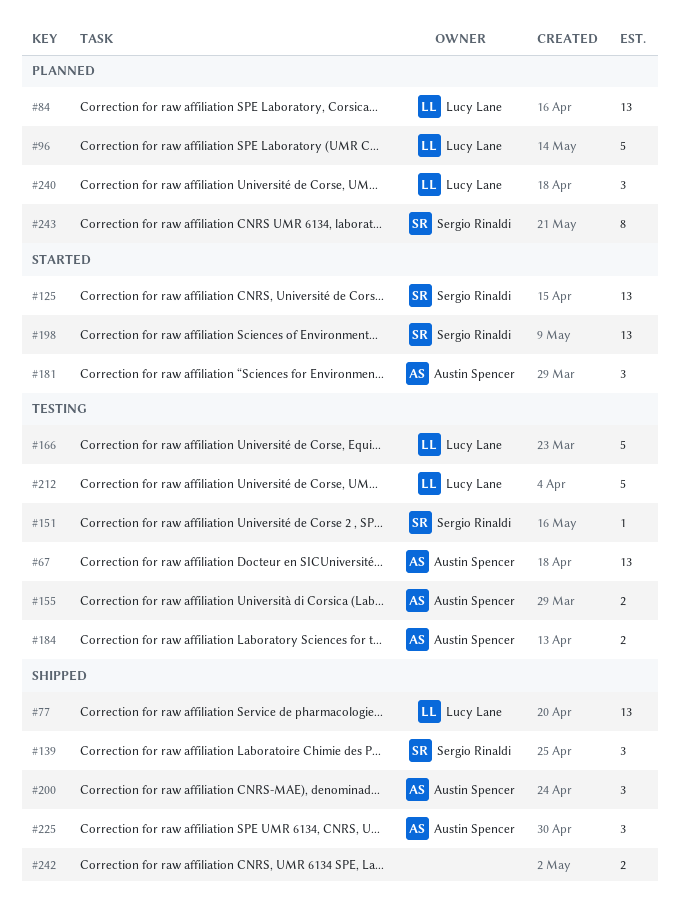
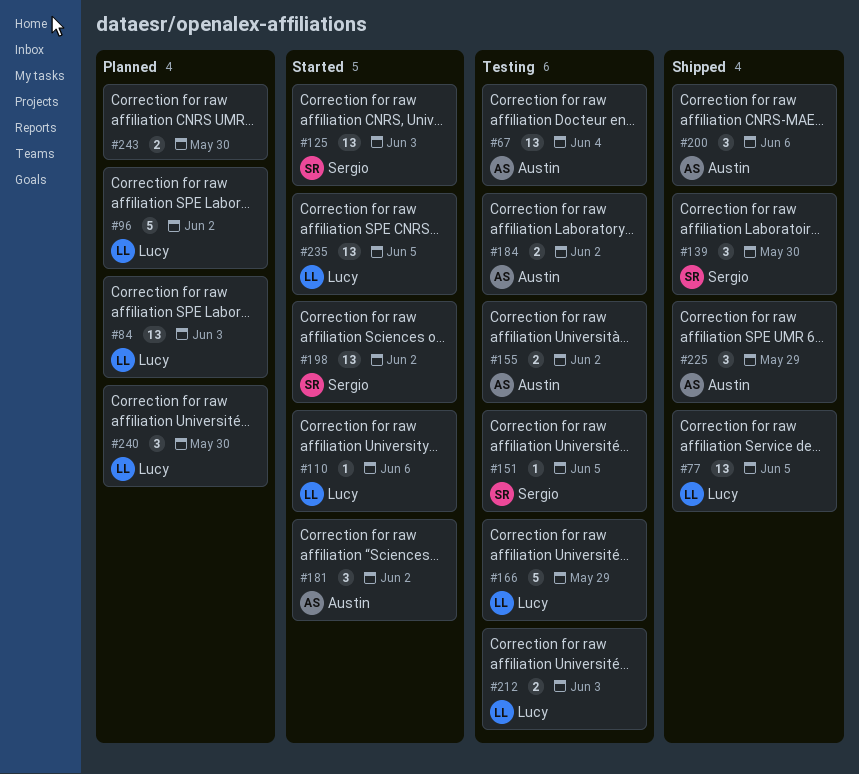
#110: none -> present
#212, estimate: 5 -> 2
#235: none -> present
#242: present -> none
#243, owner: Sergio Rinaldi -> none
#243, estimate: 8 -> 2

